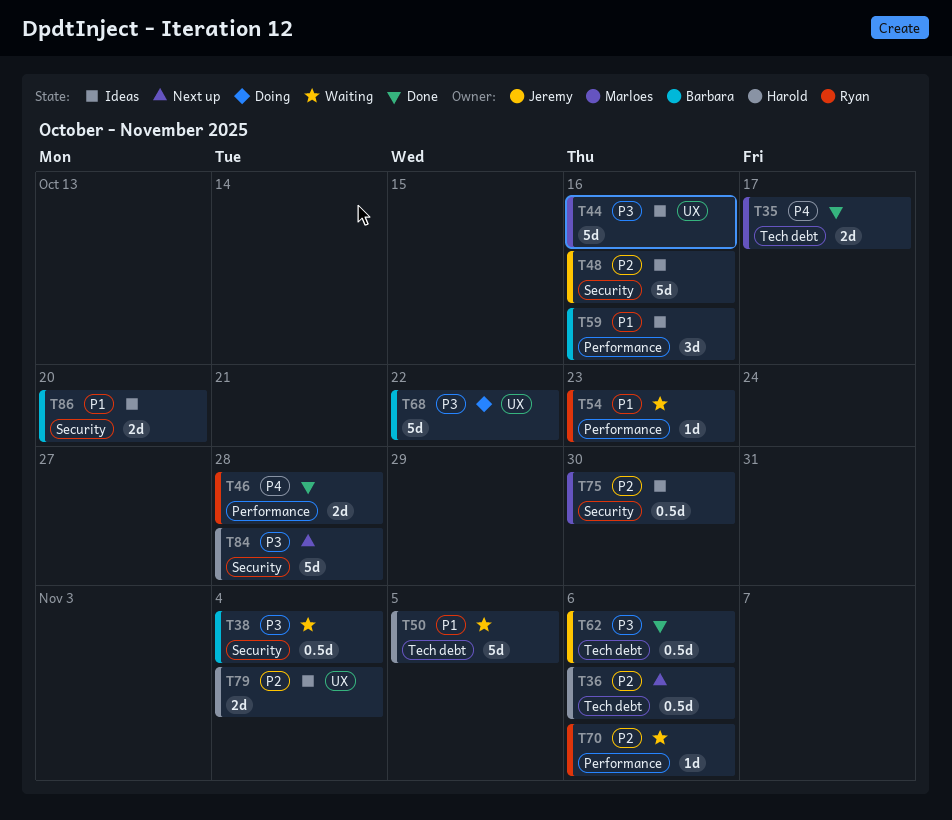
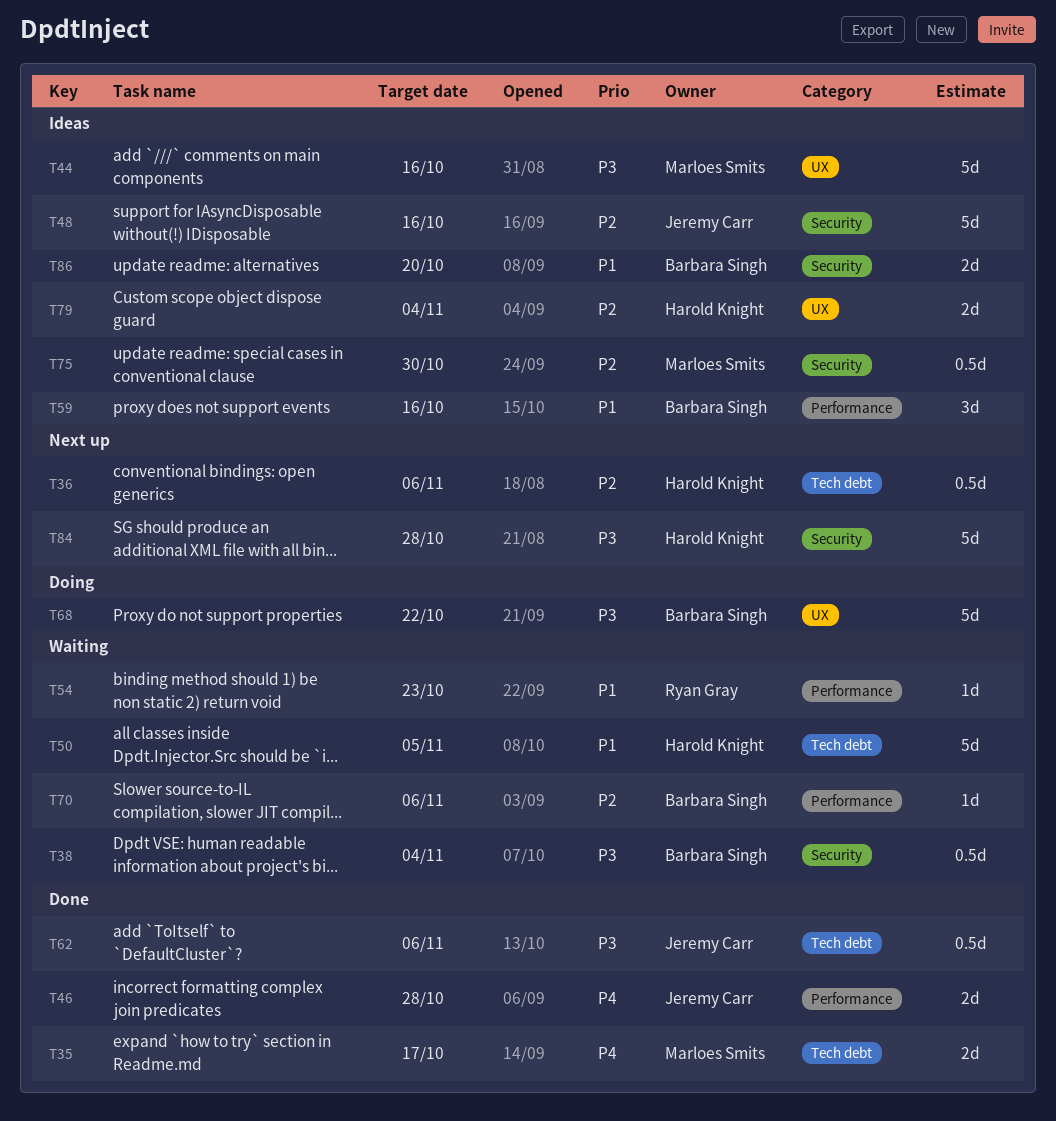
T46, owner: Ryan Gray -> Jeremy Carr
T70, owner: Ryan Gray -> Barbara Singh

